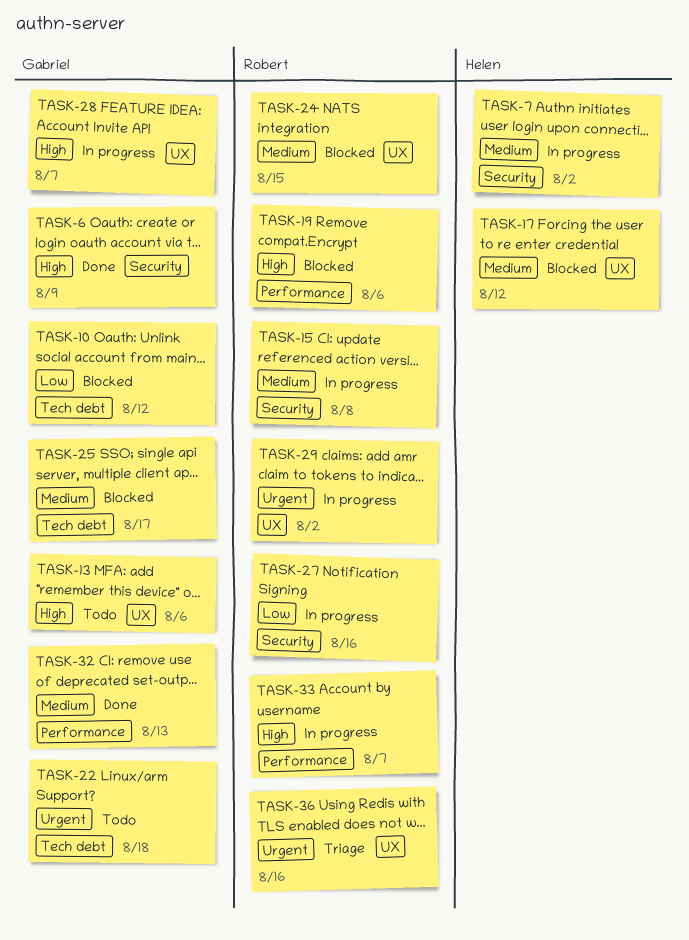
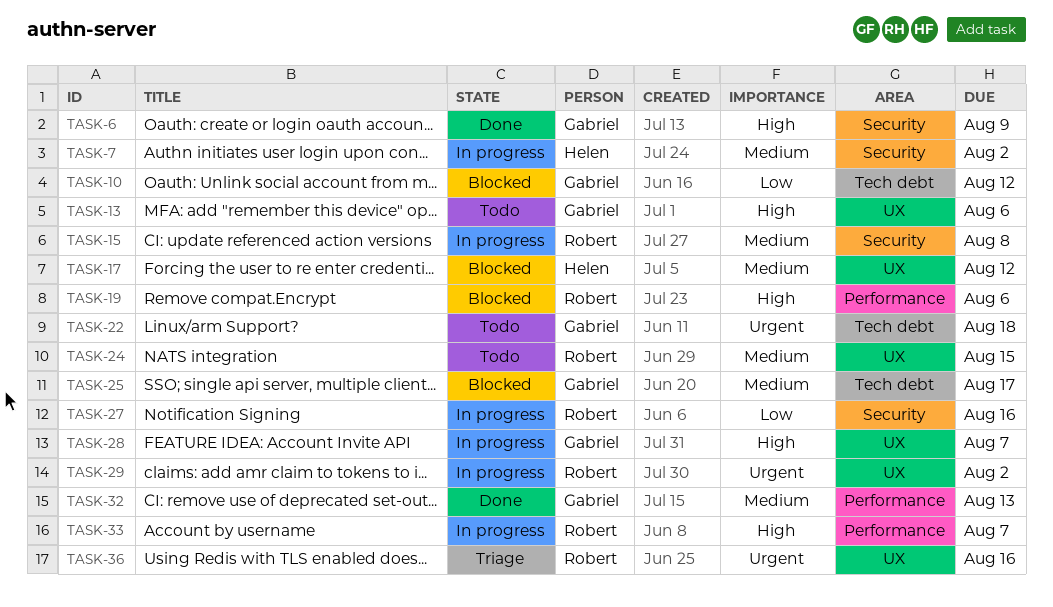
TASK-24, status: Blocked -> Todo

